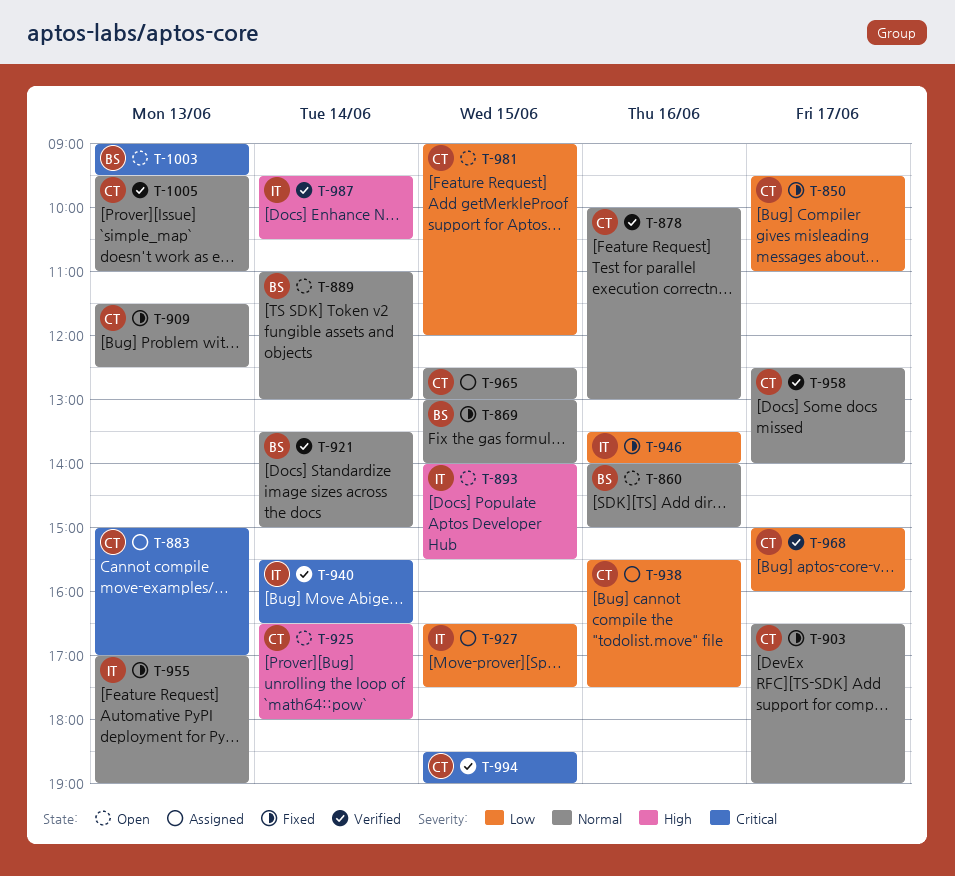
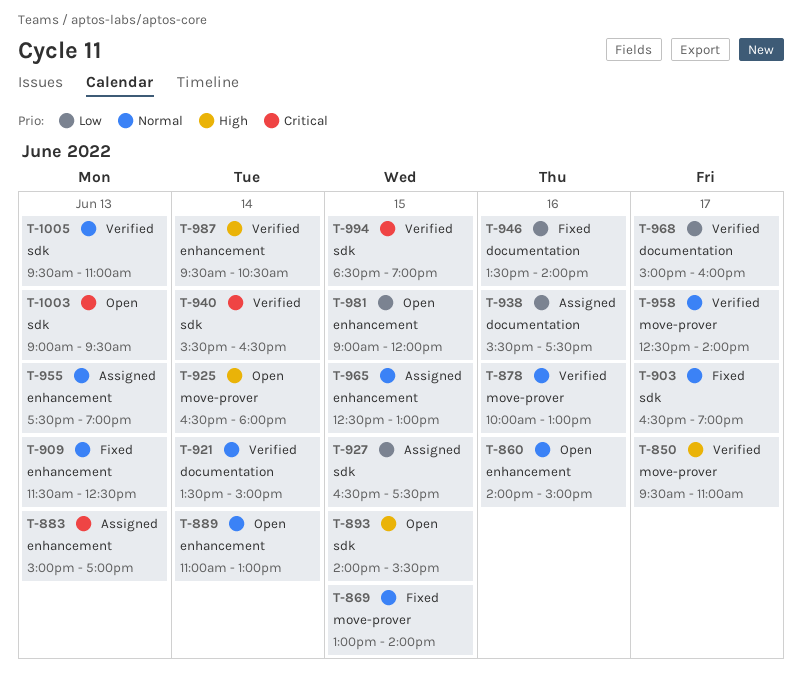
T-850, status: Fixed -> Verified
T-850, priority: Low -> High
T-955, status: Fixed -> Assigned
T-955, begins: 17:00 -> 17:30

